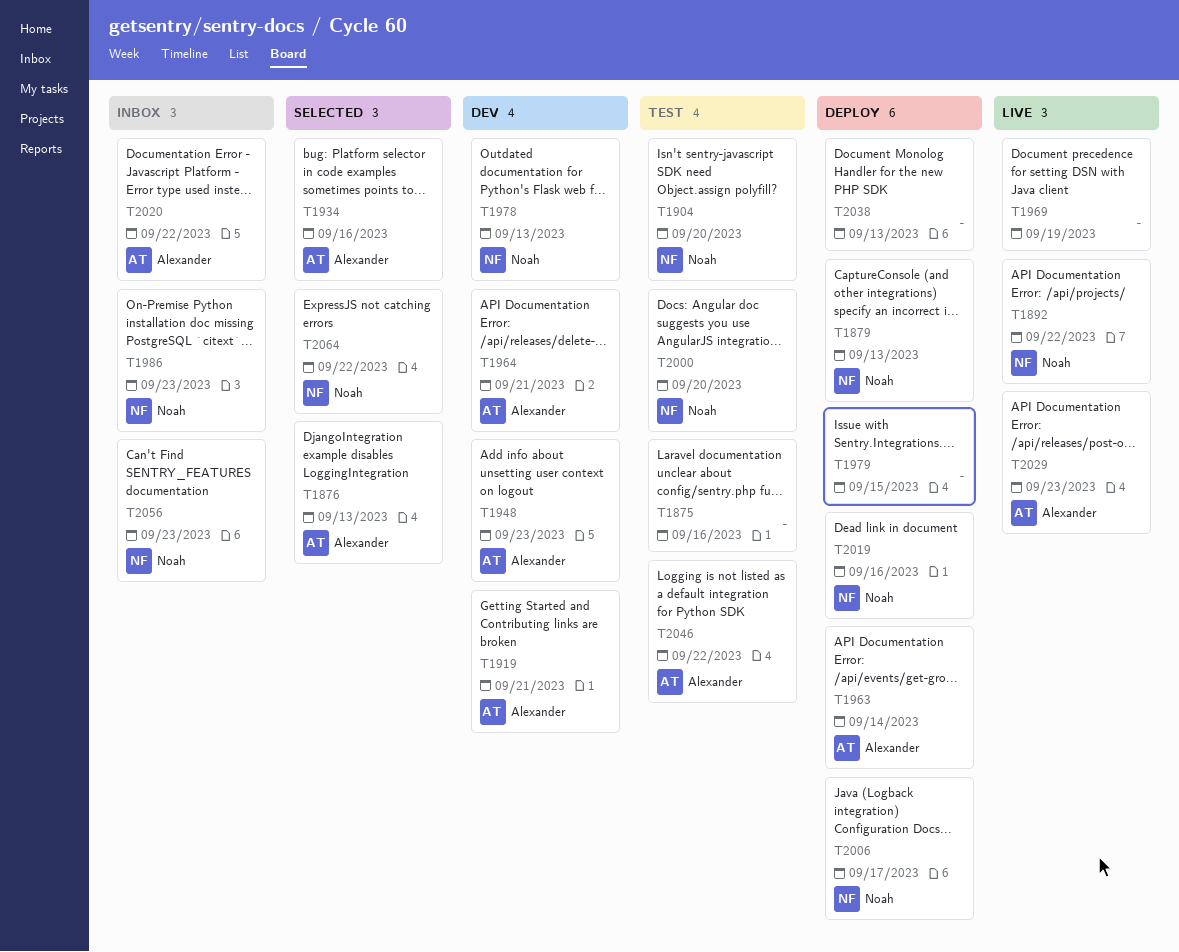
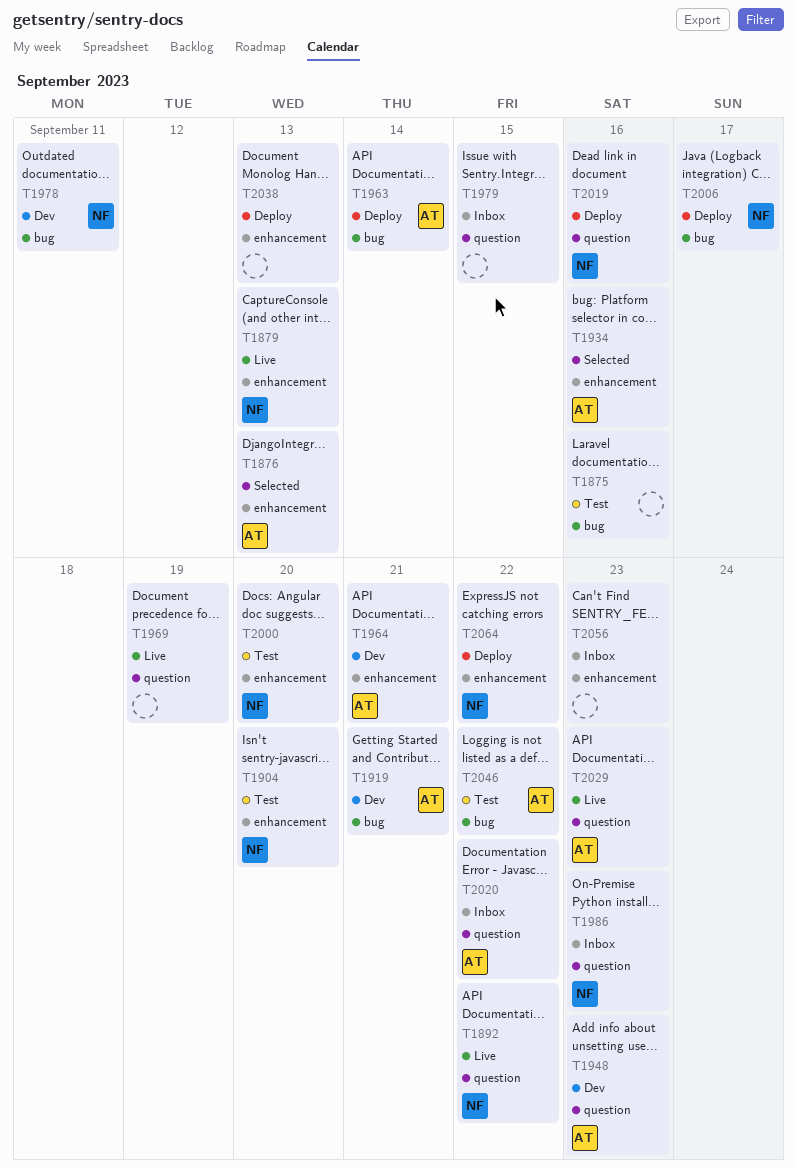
T1879, status: Deploy -> Live
T1978, due: Sep 13 -> Sep 11
T1979, status: Deploy -> Inbox
T2056, owner: Noah -> none
T2064, status: Selected -> Deploy

